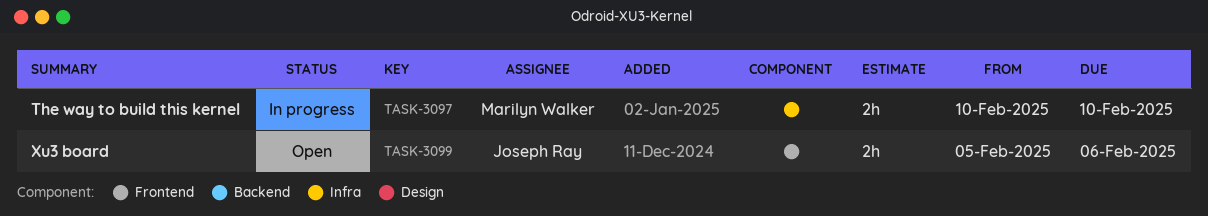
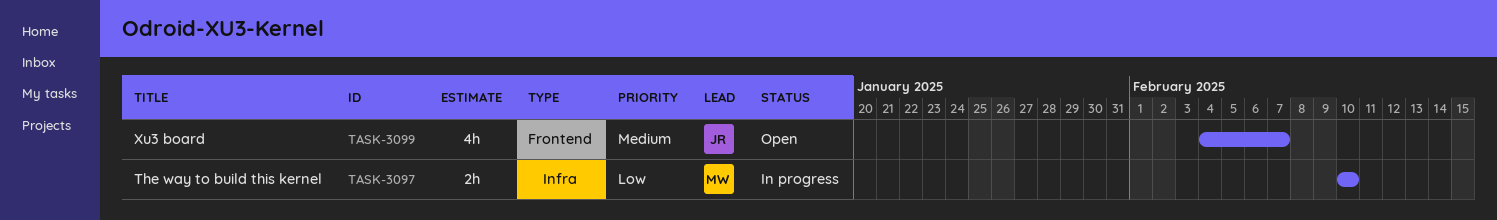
TASK-3099, estimate: 2h -> 4h
TASK-3099, start: Feb 5 -> Feb 4
TASK-3099, due: Feb 6 -> Feb 7

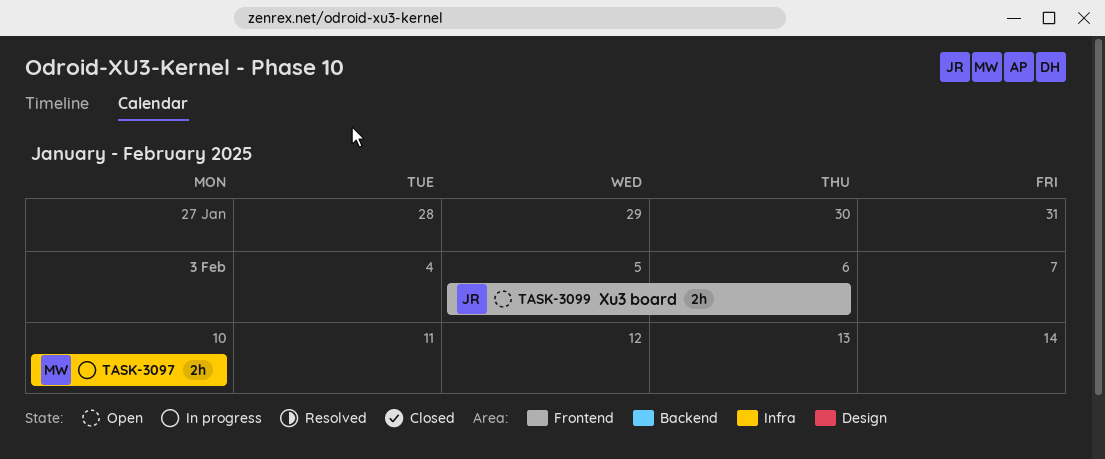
TASK-3099, estimate: 4h -> 2h
TASK-3099, start: Feb 4 -> Feb 5
TASK-3099, due: Feb 7 -> Feb 6

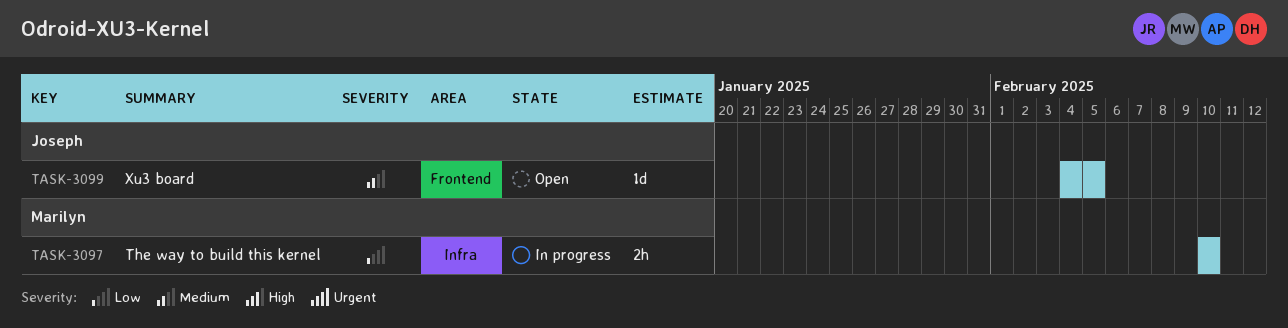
TASK-3099, estimate: 2h -> 1d
TASK-3099, start: Feb 5 -> Feb 4
TASK-3099, due: Feb 6 -> Feb 5

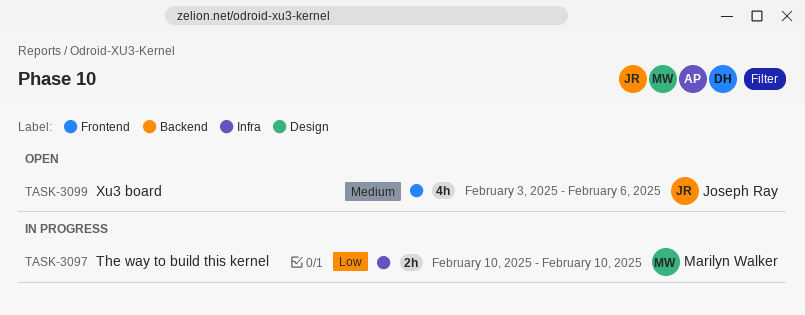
TASK-3099, estimate: 1d -> 4h
TASK-3099, start: Feb 4 -> Feb 3
TASK-3099, due: Feb 5 -> Feb 6

